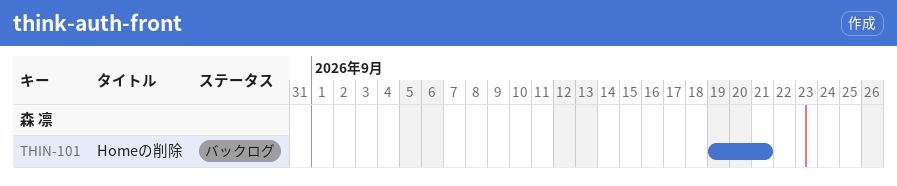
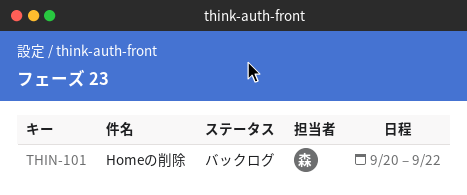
THIN-101, start: Sep 19 -> Sep 20
THIN-101, due: Sep 21 -> Sep 22

